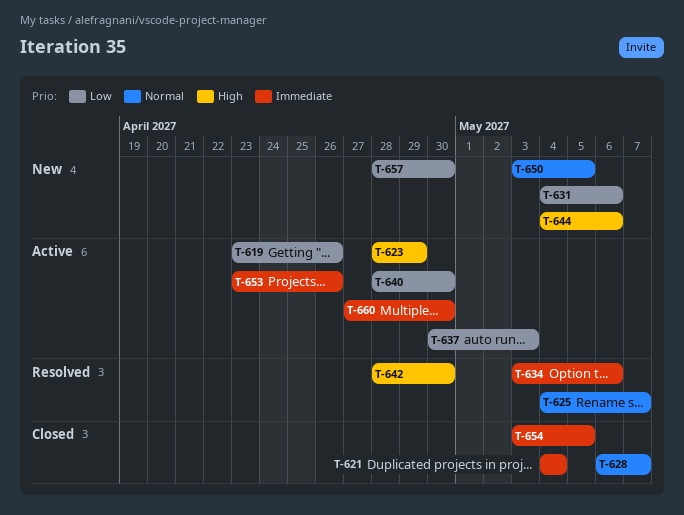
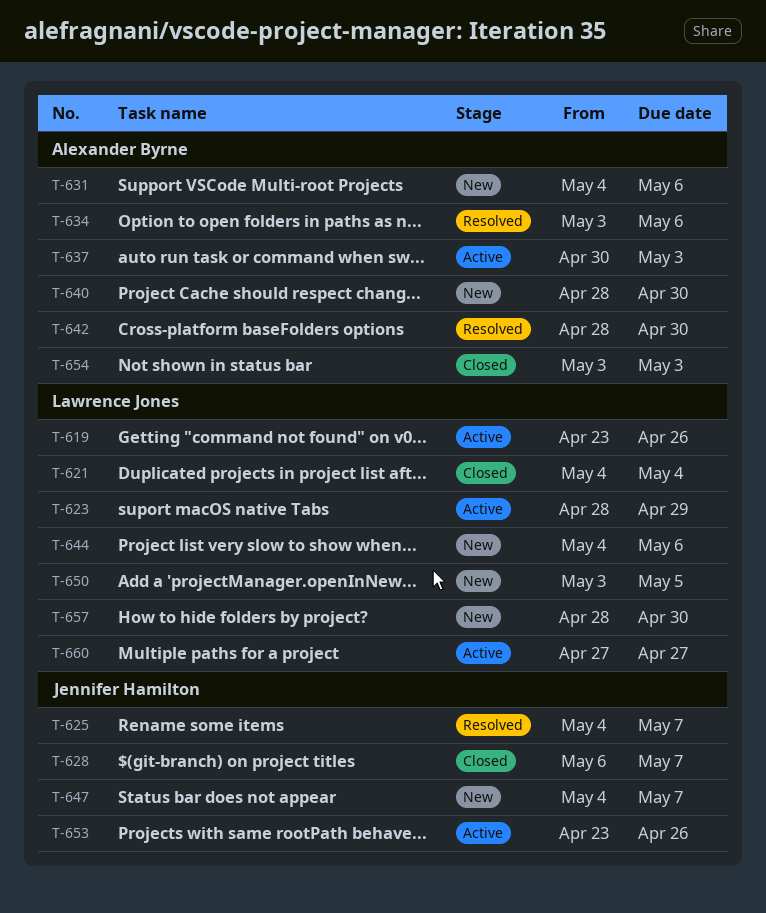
T-640, status: Active -> New
T-647: none -> present
T-654, due: May 5 -> May 3
T-660, due: Apr 30 -> Apr 27

